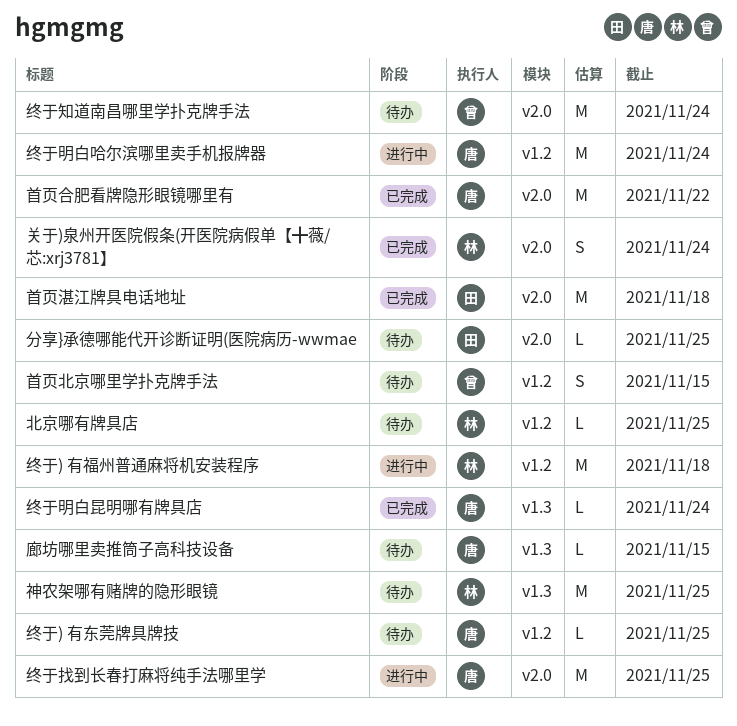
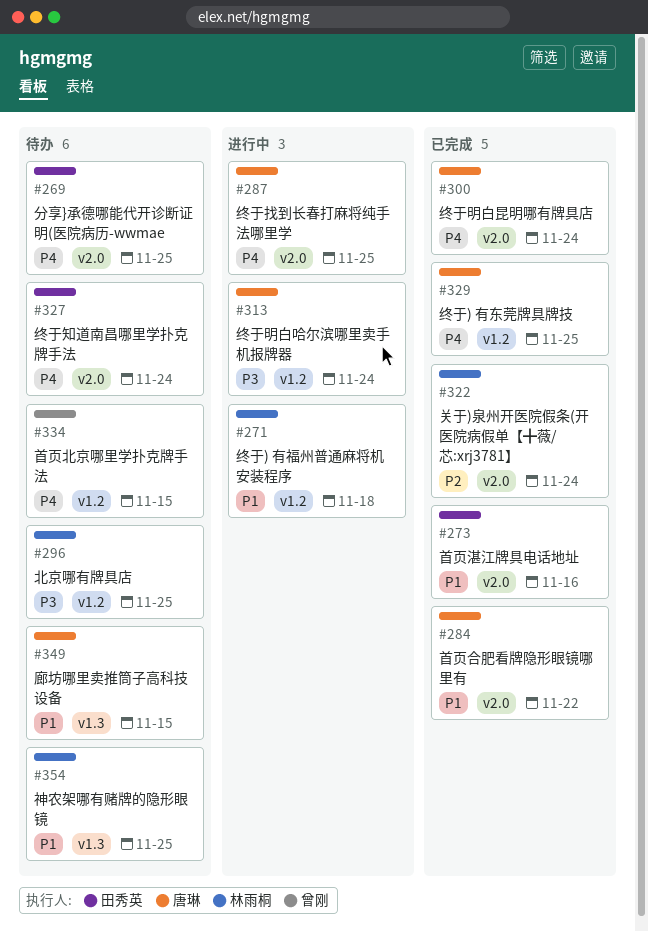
终于) 有东莞牌具牌技, status: 待办 -> 已完成
终于明白昆明哪有牌具店, label: v1.3 -> v2.0
终于知道南昌哪里学扑克牌手法, owner: 曾刚 -> 田秀英
首页湛江牌具电话地址, due: Nov 18 -> Nov 16

